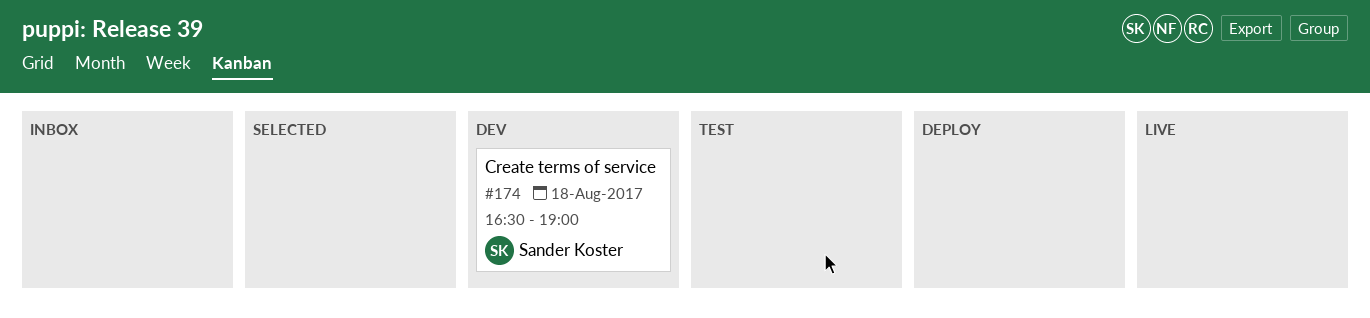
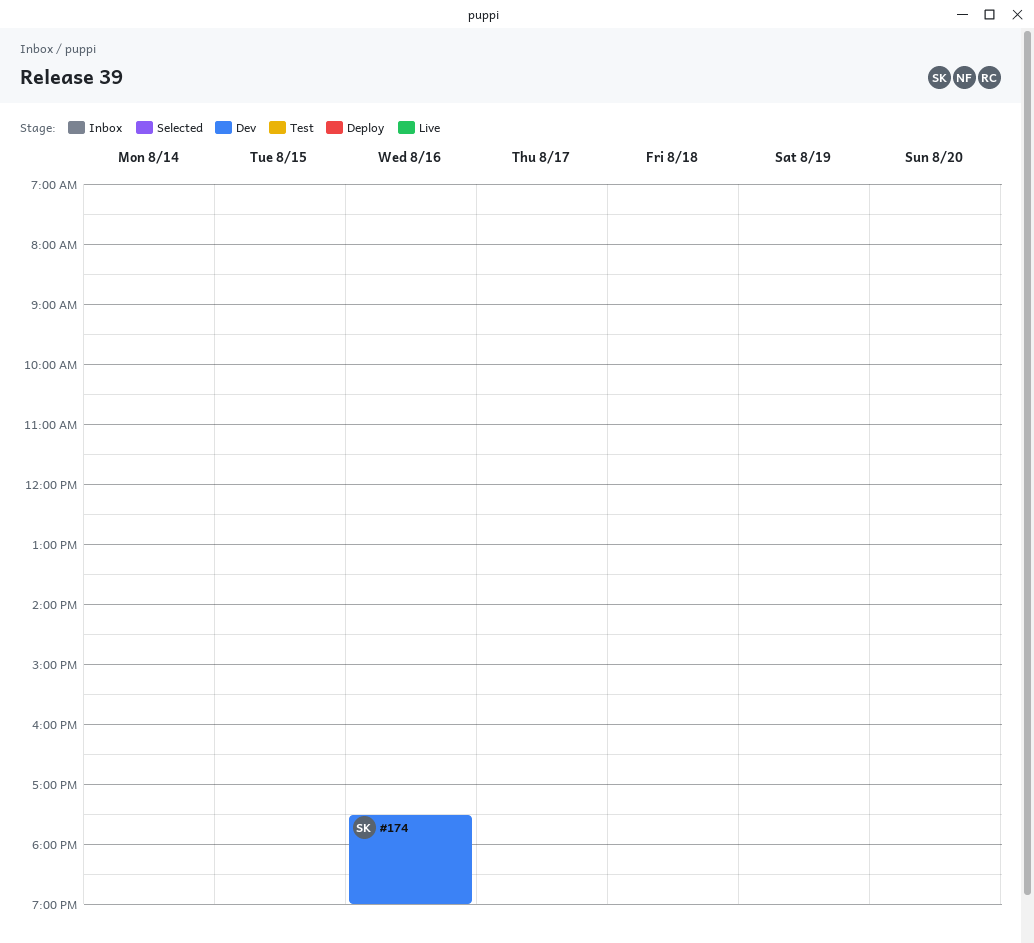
#174, day: Aug 18 -> Aug 16
#174, begins: 16:30 -> 17:30

